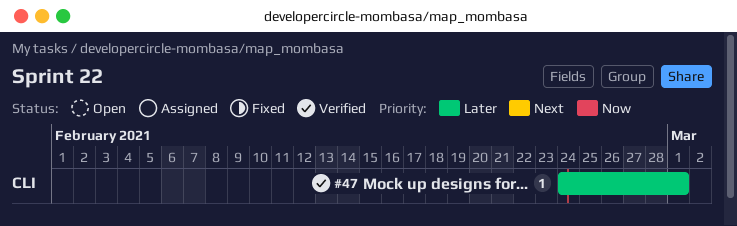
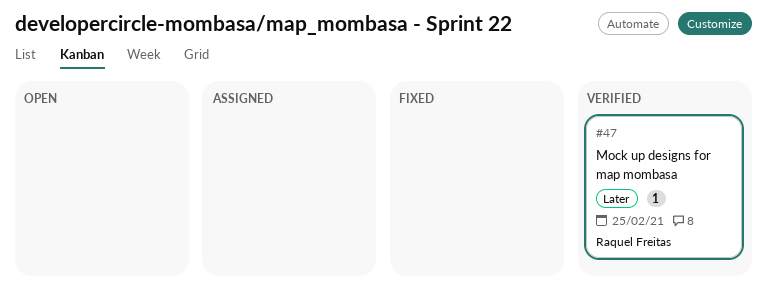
#47, due: Mar 1 -> Feb 25

